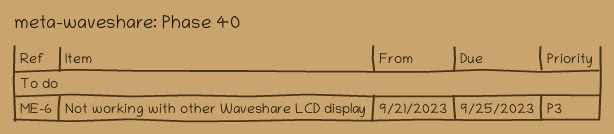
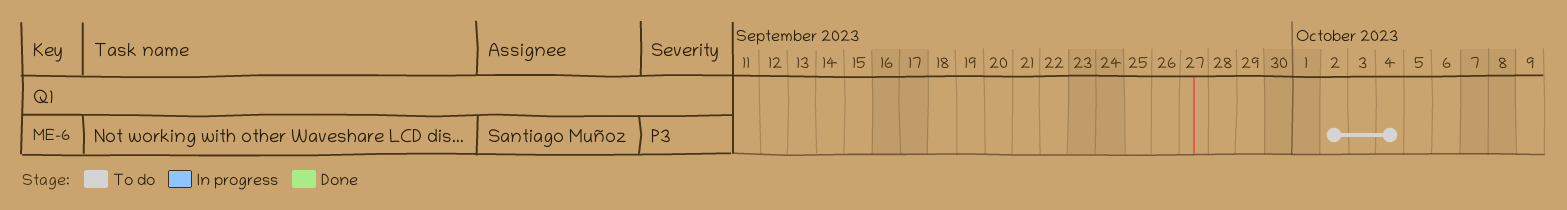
ME-6, start: Sep 21 -> Oct 2
ME-6, due: Sep 25 -> Oct 4

